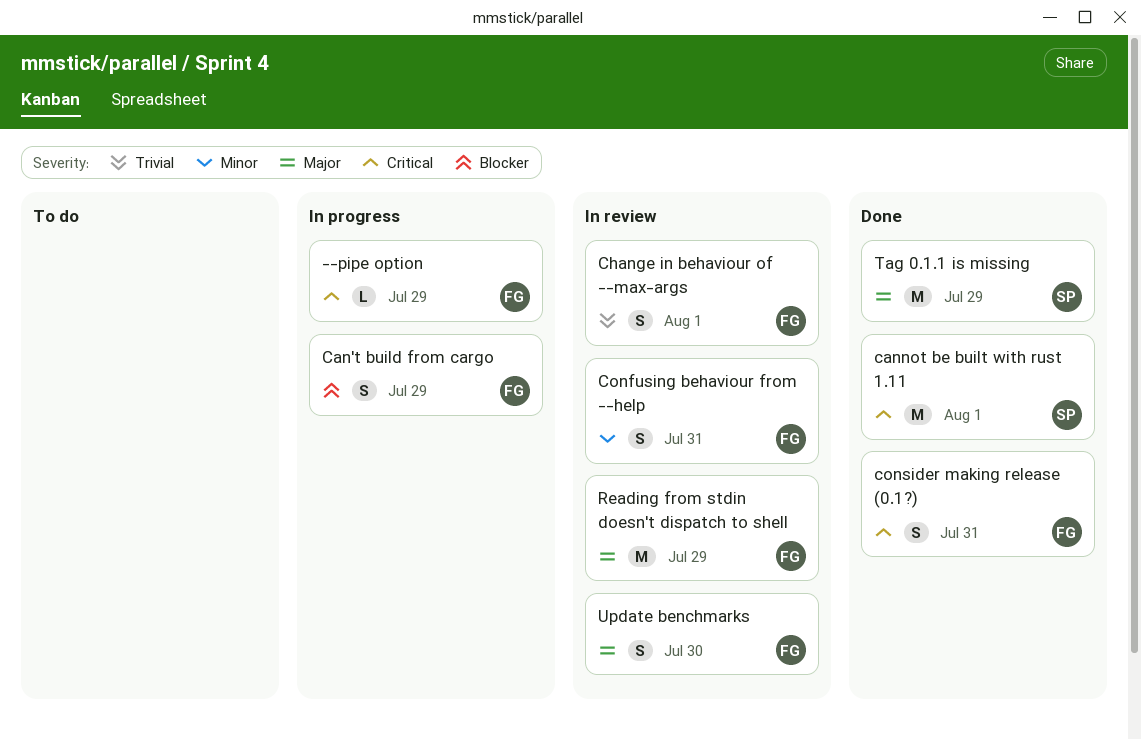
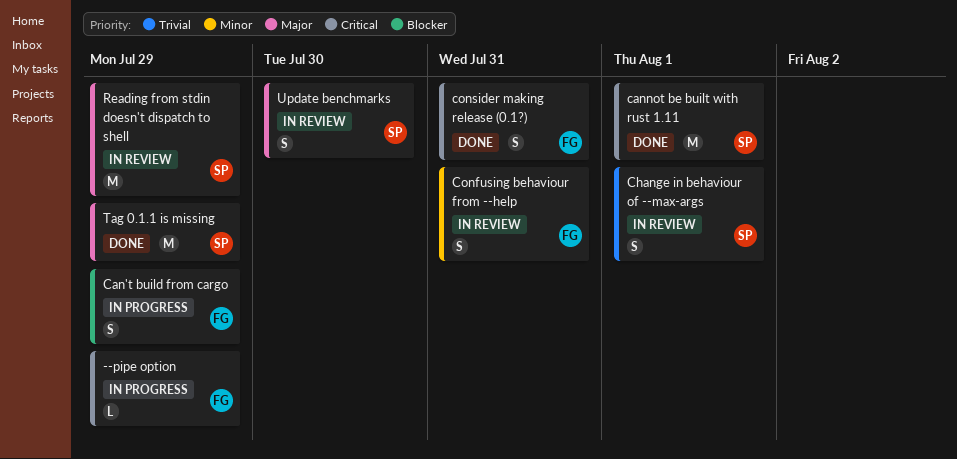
Change in behaviour of --max-args, owner: FG -> SP
Reading from stdin doesn't dispatch to shell, owner: FG -> SP
Update benchmarks, owner: FG -> SP

